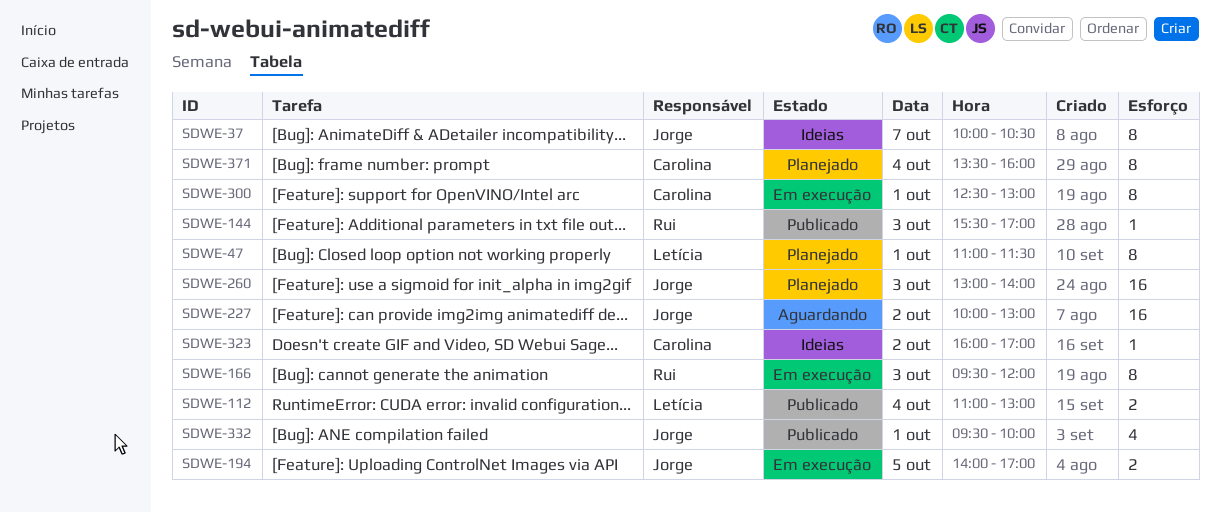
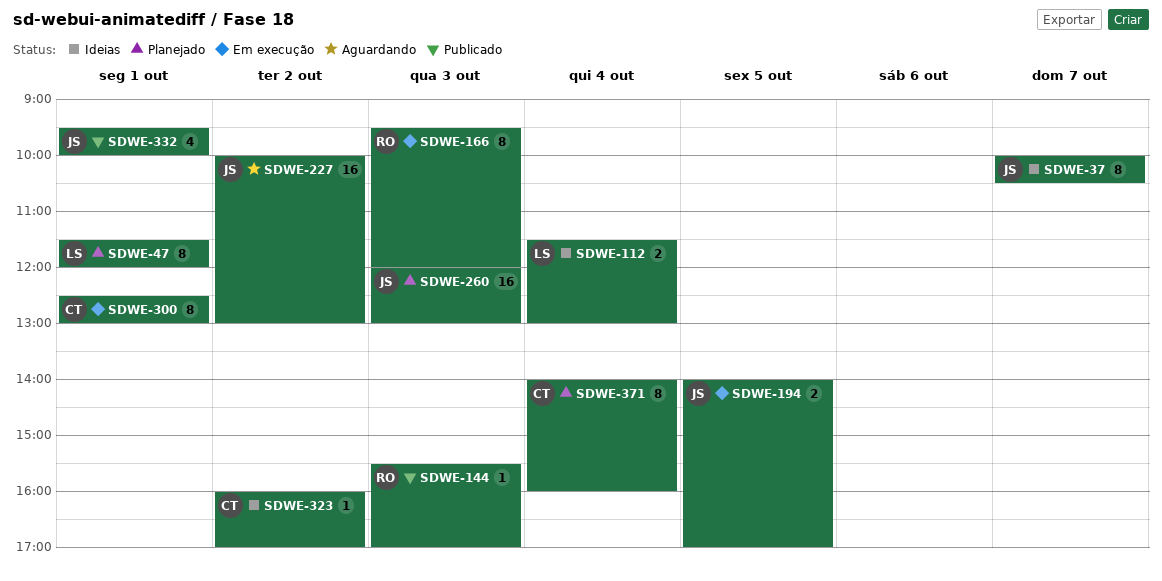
SDWE-47, begins: 11:00 -> 11:30
SDWE-47, ends: 11:30 -> 12:00
SDWE-112, status: Publicado -> Ideias
SDWE-112, begins: 11:00 -> 11:30
SDWE-260, begins: 13:00 -> 12:00
SDWE-260, ends: 14:00 -> 13:00
SDWE-371, begins: 13:30 -> 14:00

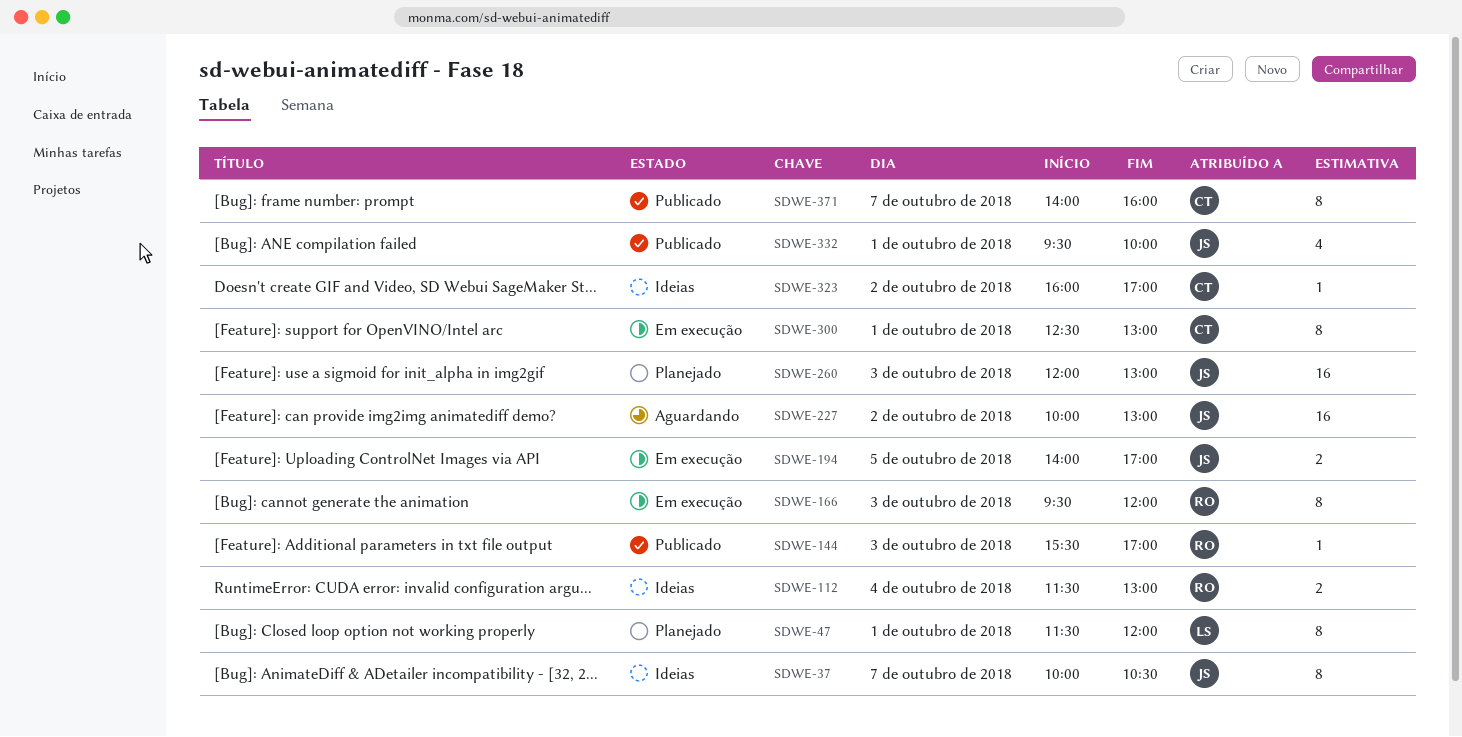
SDWE-112, owner: LS -> RO
SDWE-371, status: Planejado -> Publicado
SDWE-371, day: Oct 4 -> Oct 7

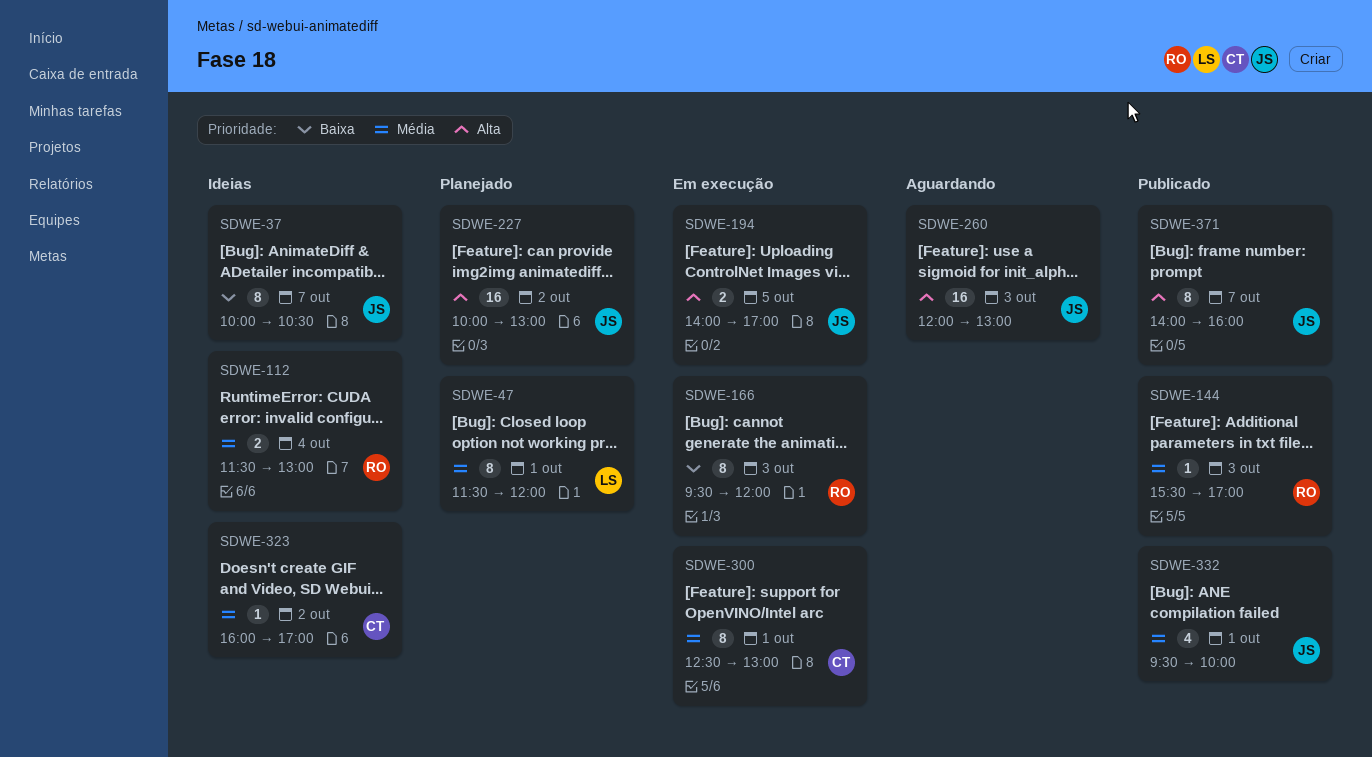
SDWE-227, status: Aguardando -> Planejado
SDWE-260, status: Planejado -> Aguardando
SDWE-371, owner: CT -> JS

